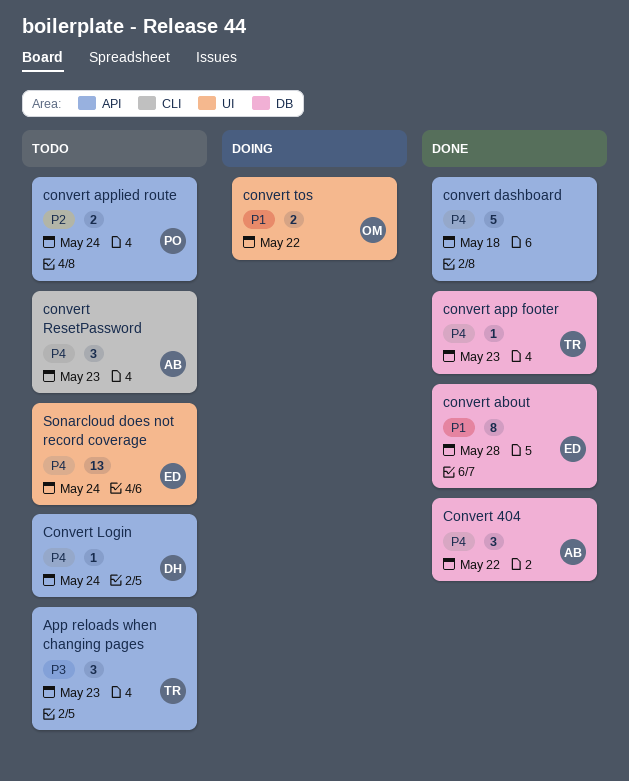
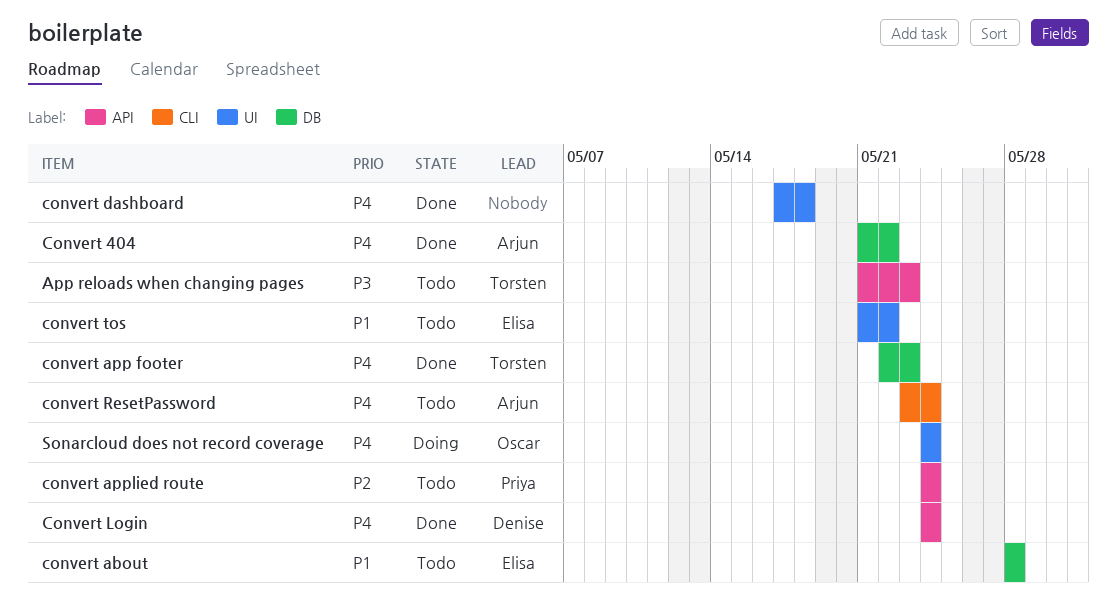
convert about, status: Done -> Todo
convert dashboard, label: API -> UI
Convert Login, status: Todo -> Done
convert ResetPassword, due: May 23 -> May 24
convert tos, status: Doing -> Todo
convert tos, owner: Oscar -> Elisa
Sonarcloud does not record coverage, status: Todo -> Doing
Sonarcloud does not record coverage, owner: Elisa -> Oscar

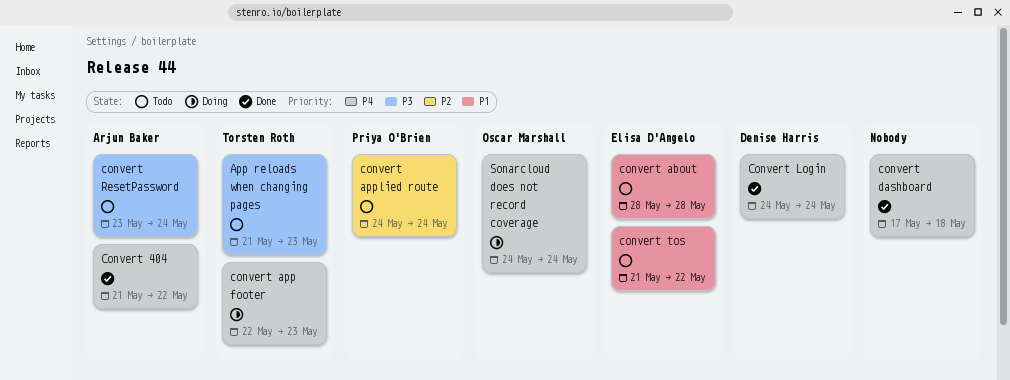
convert app footer, status: Done -> Doing
convert ResetPassword, priority: P4 -> P3

